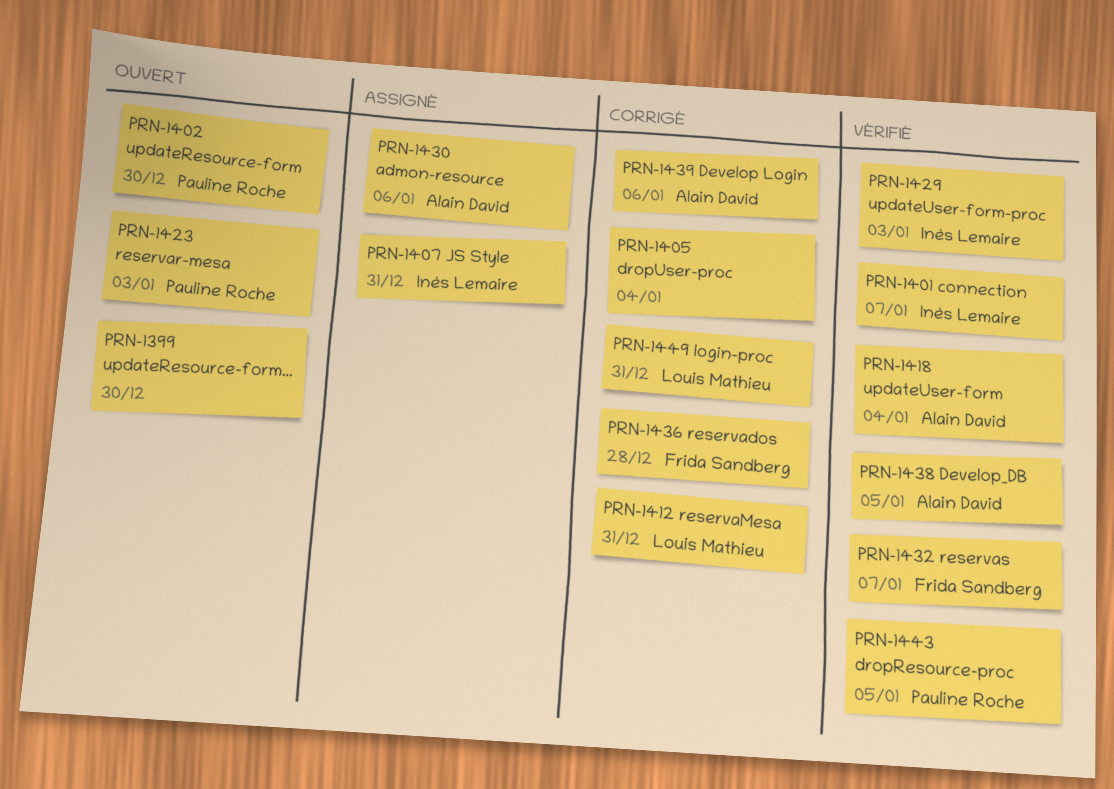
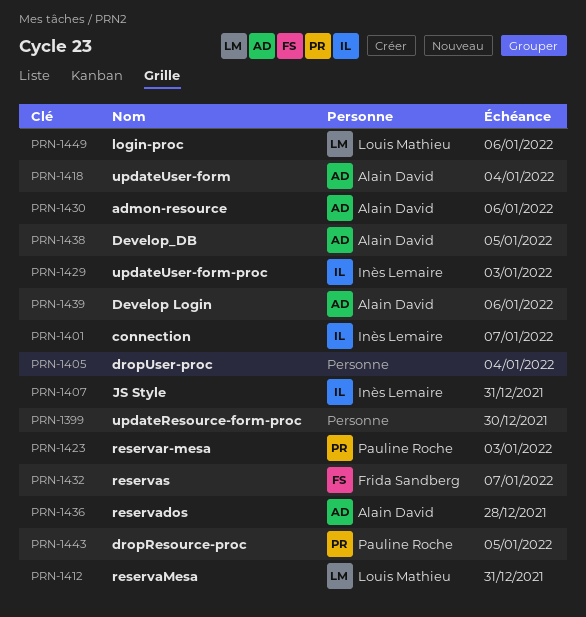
PRN-1402: present -> none
PRN-1436, owner: Frida Sandberg -> Alain David
PRN-1449, due: Dec 31 -> Jan 6

